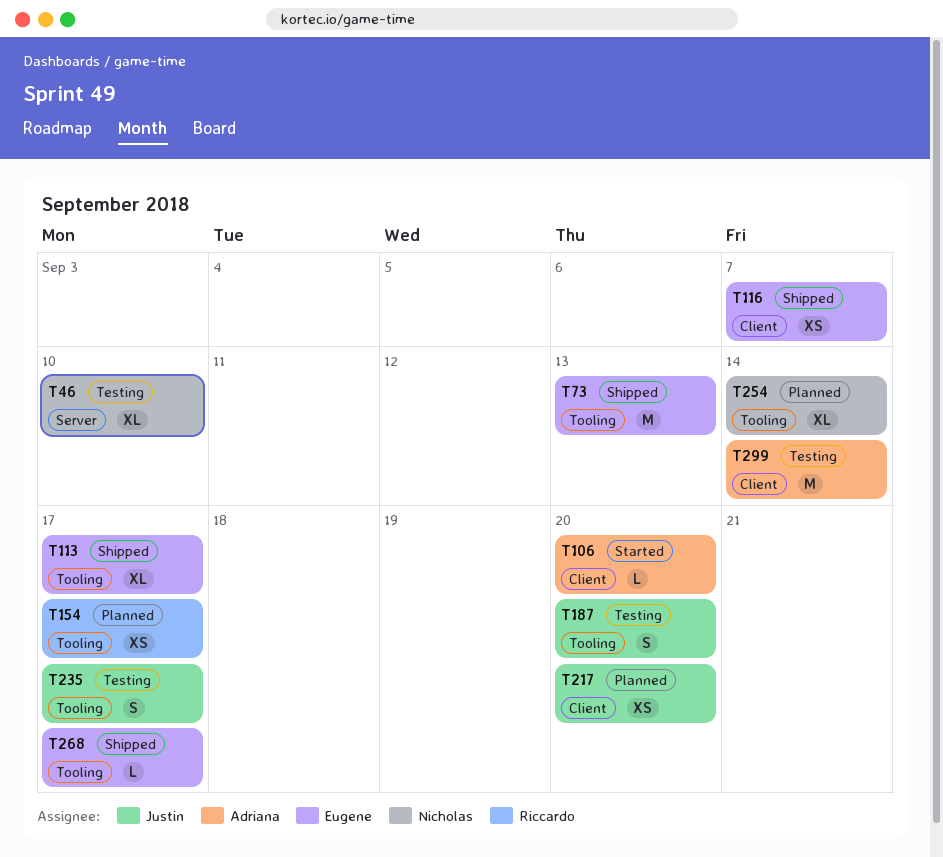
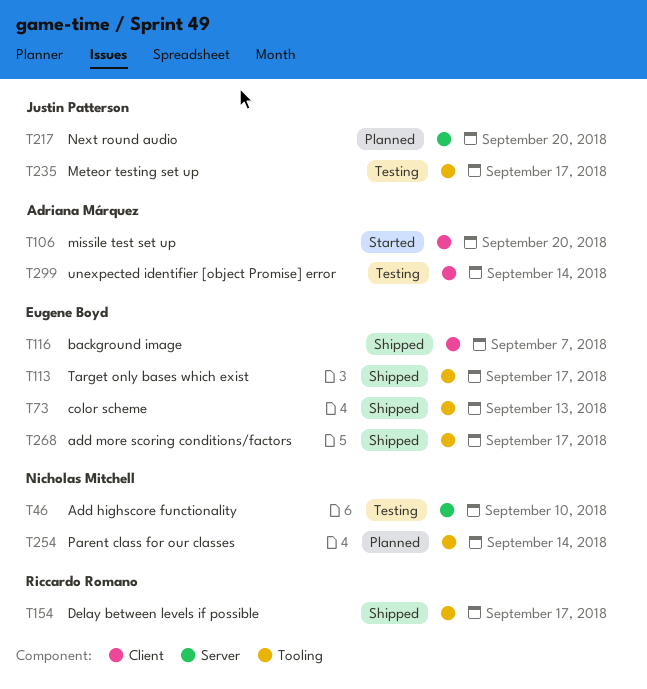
T154, status: Planned -> Shipped
T187: present -> none
T217, label: Client -> Server

